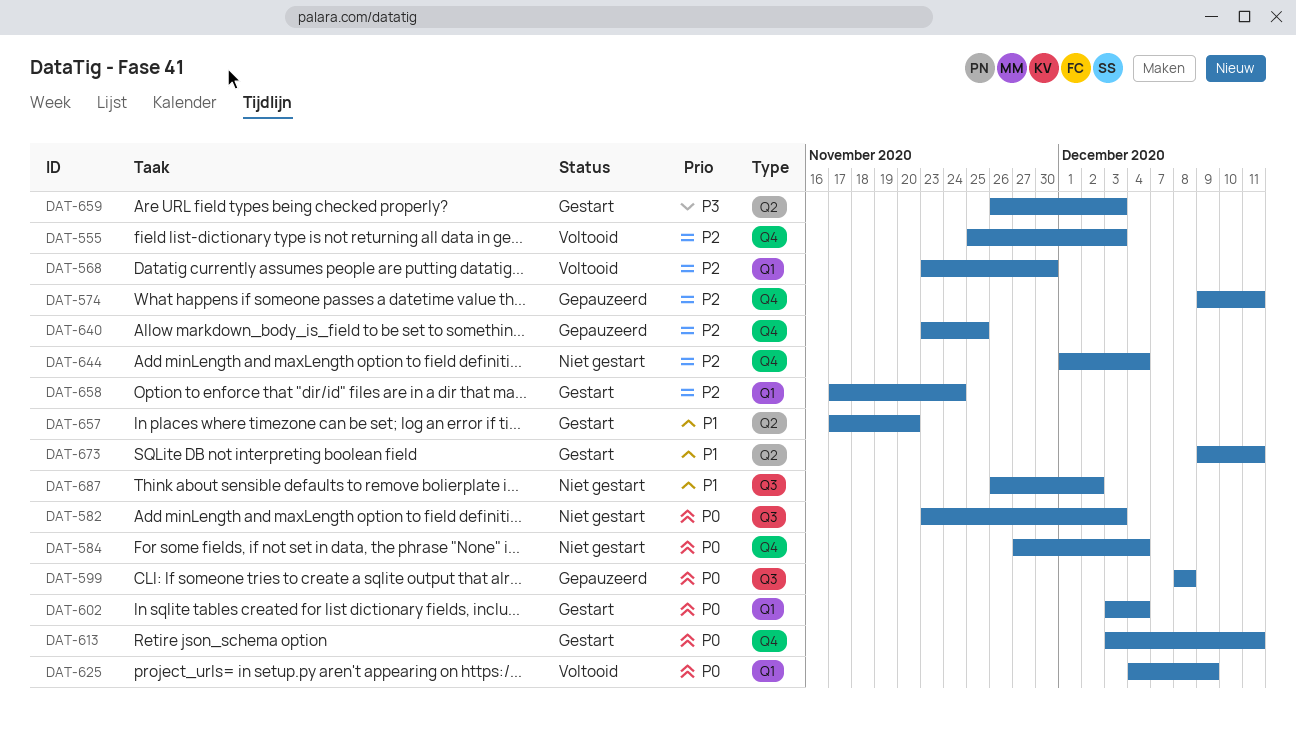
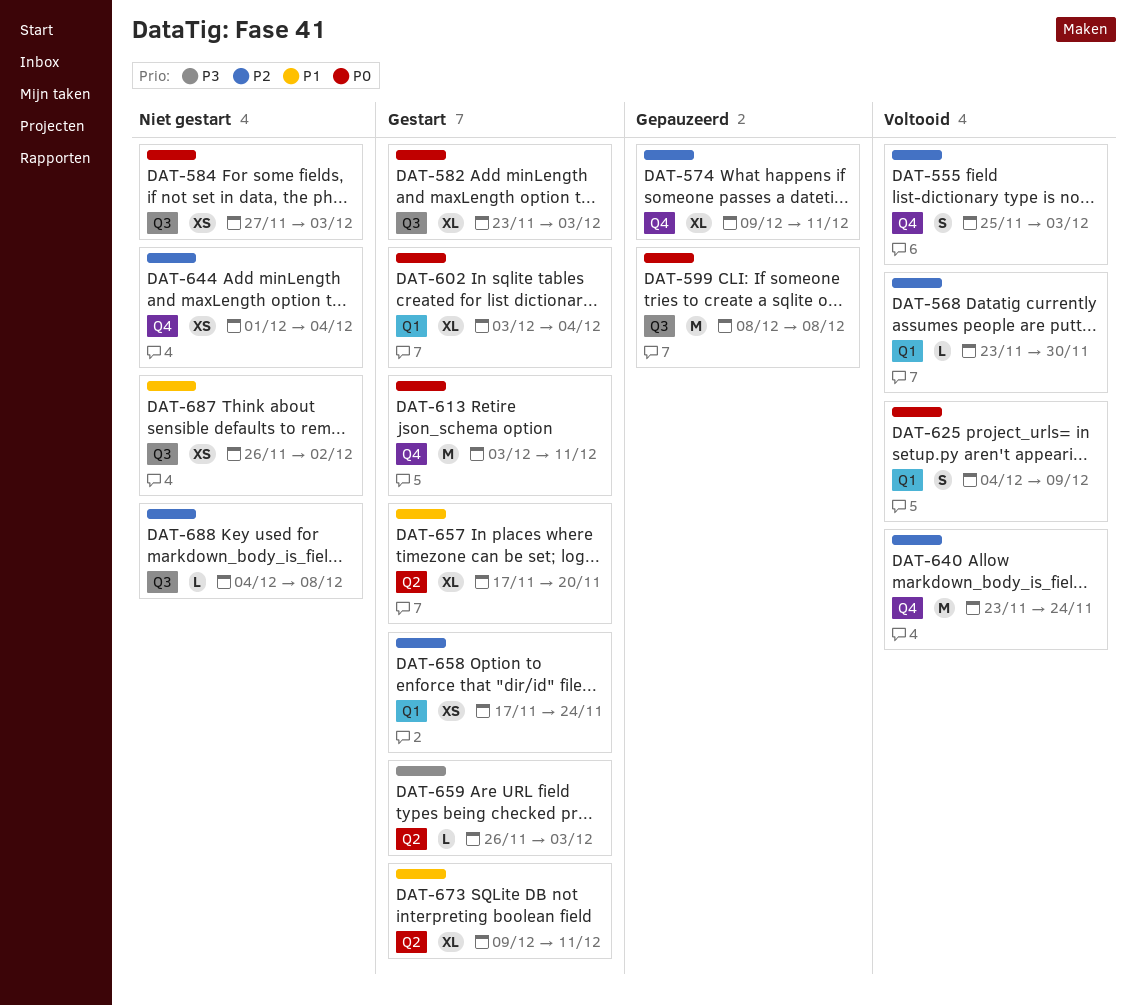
DAT-582, status: Niet gestart -> Gestart
DAT-584, label: Q4 -> Q3
DAT-584, due: Dec 4 -> Dec 3
DAT-640, status: Gepauzeerd -> Voltooid
DAT-640, due: Nov 25 -> Nov 24
DAT-688: none -> present

